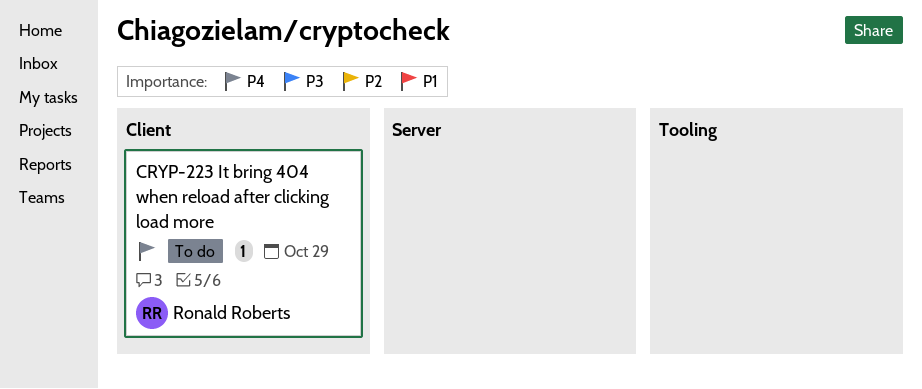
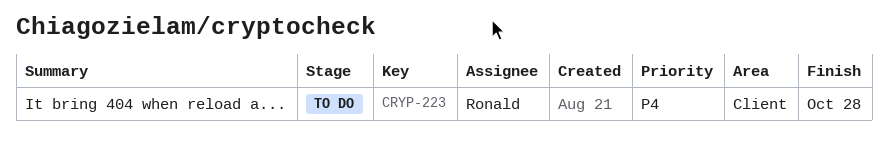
CRYP-223, due: Oct 29 -> Oct 28

